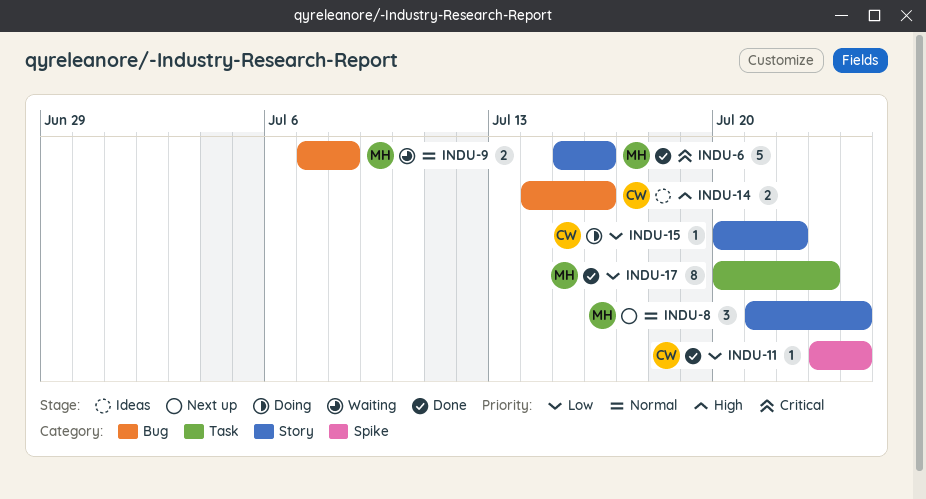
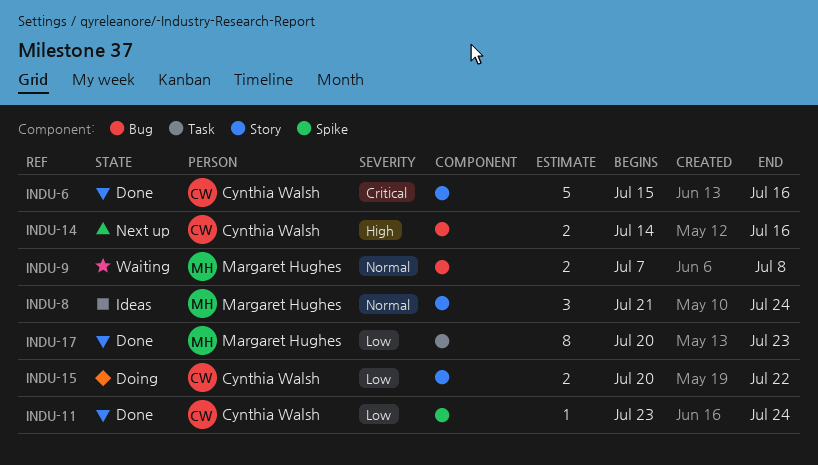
INDU-6, owner: Margaret Hughes -> Cynthia Walsh
INDU-8, status: Next up -> Ideas
INDU-14, status: Ideas -> Next up
INDU-15, estimate: 1 -> 2

